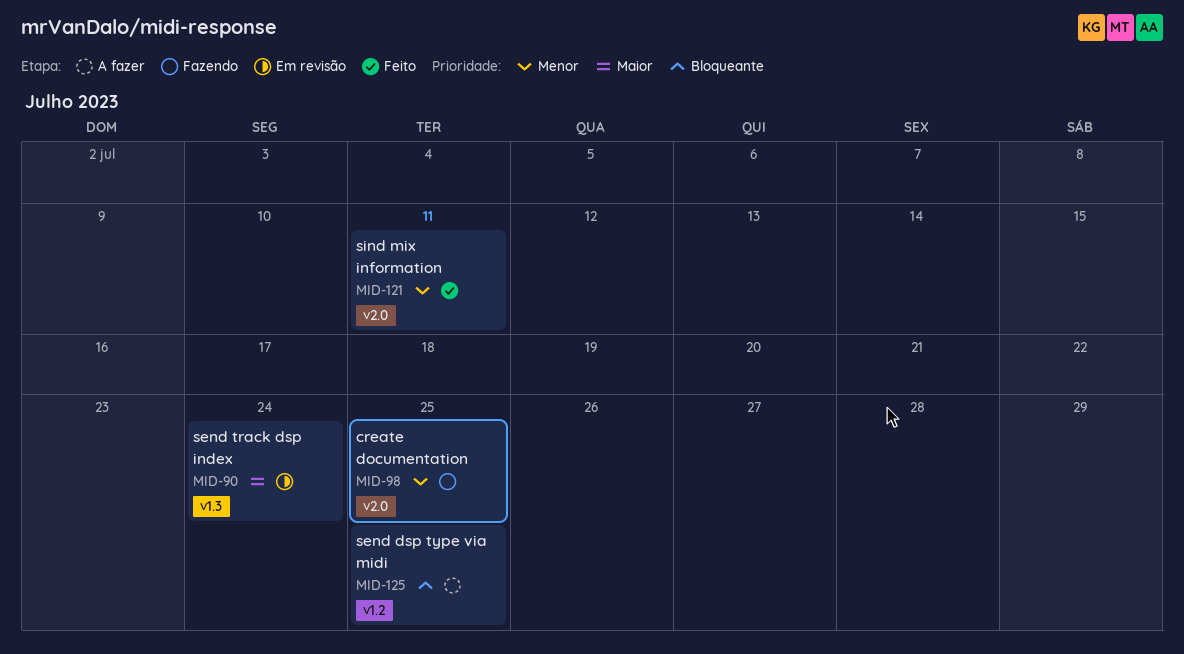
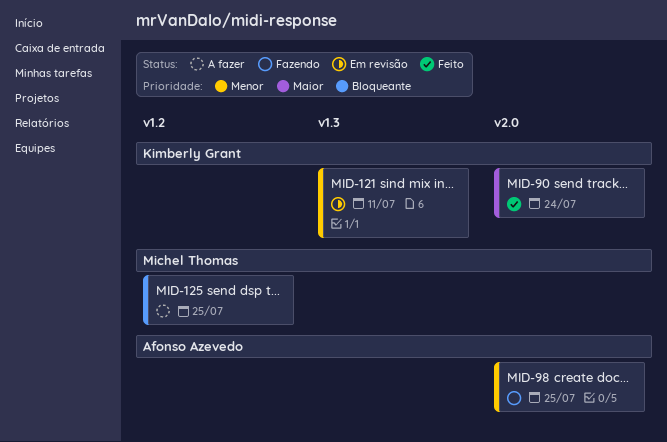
MID-90, status: Em revisão -> Feito
MID-90, label: v1.3 -> v2.0
MID-121, status: Feito -> Em revisão
MID-121, label: v2.0 -> v1.3

